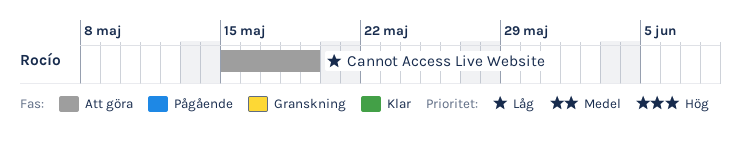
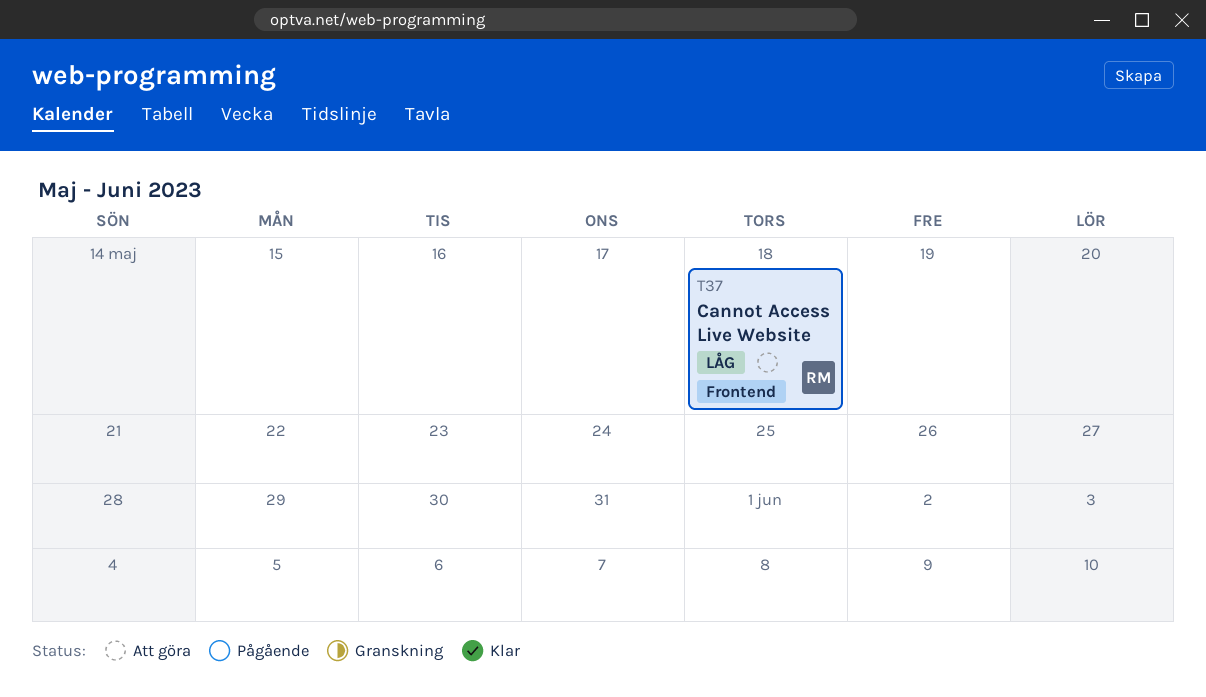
Cannot Access Live Website, due: May 19 -> May 18

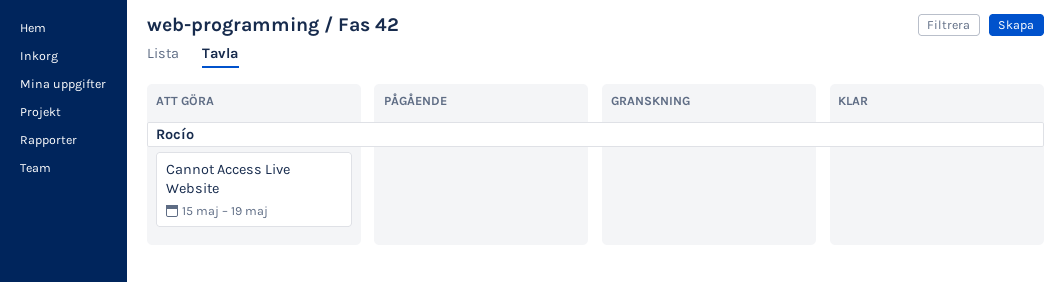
Cannot Access Live Website, due: May 18 -> May 19

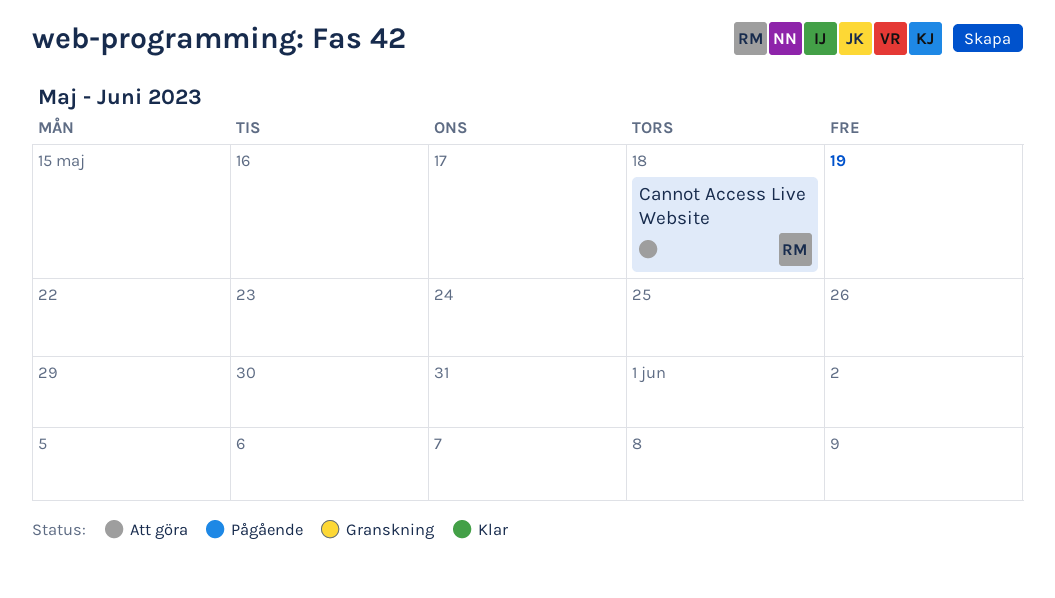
Cannot Access Live Website, due: May 19 -> May 18

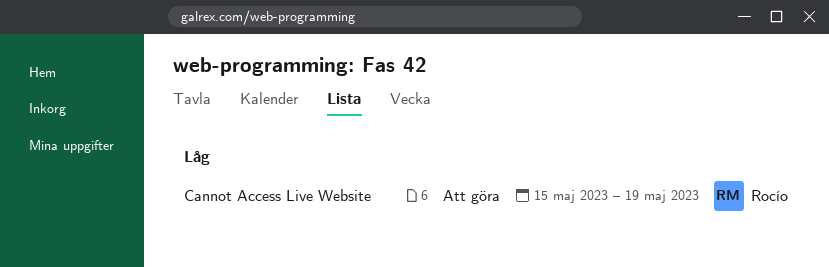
Cannot Access Live Website, due: May 18 -> May 19

